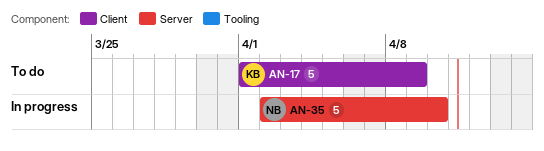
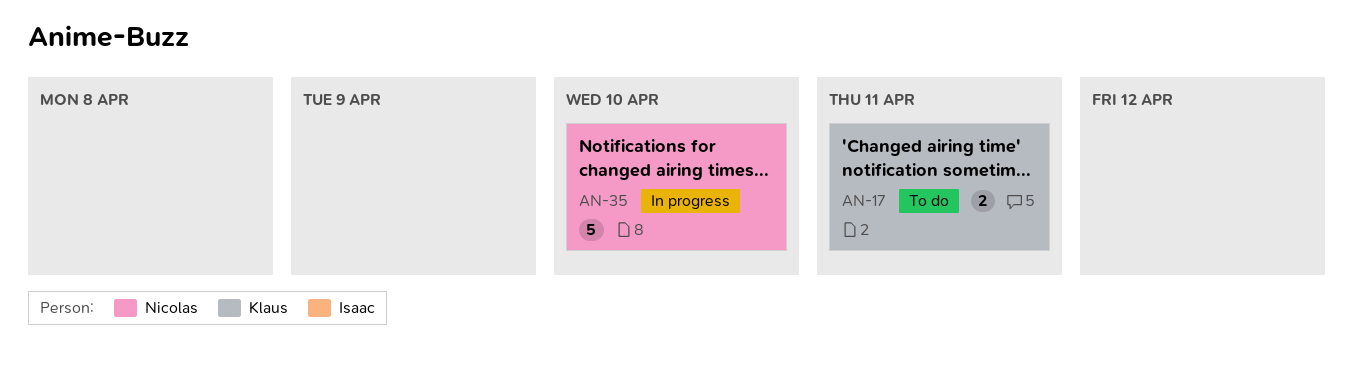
AN-17, estimate: 5 -> 2
AN-17, due: Apr 9 -> Apr 11

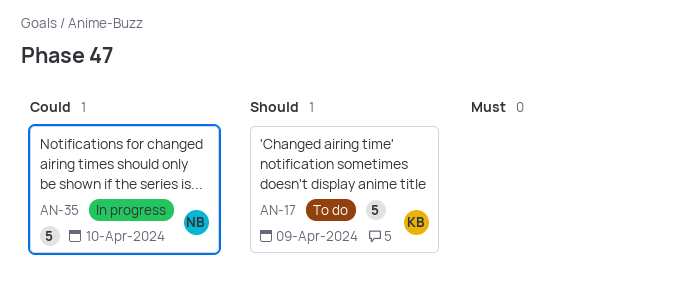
AN-17, estimate: 2 -> 5
AN-17, due: Apr 11 -> Apr 9

